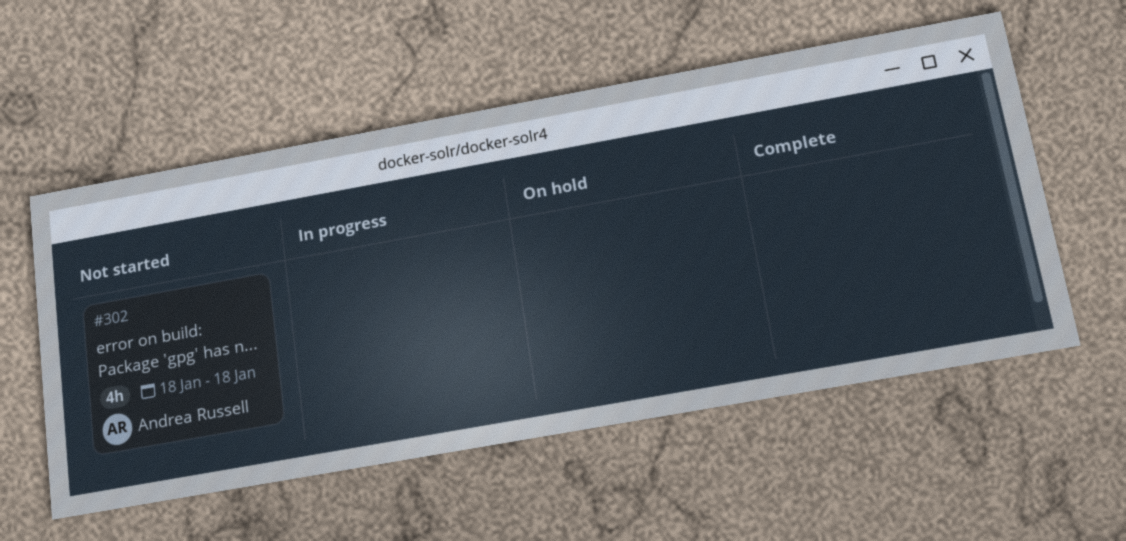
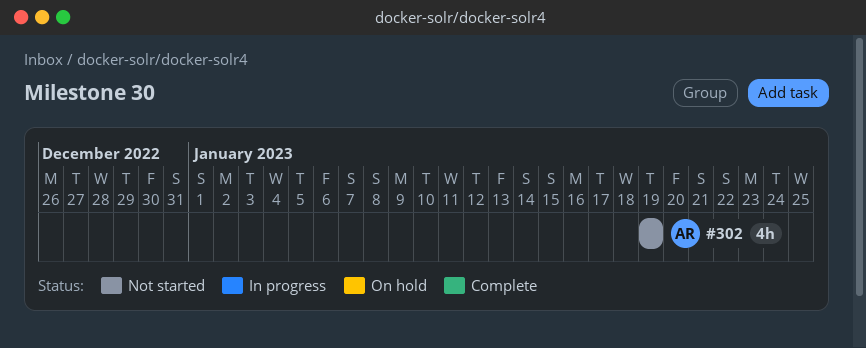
#302, start: Jan 18 -> Jan 19
#302, due: Jan 18 -> Jan 19

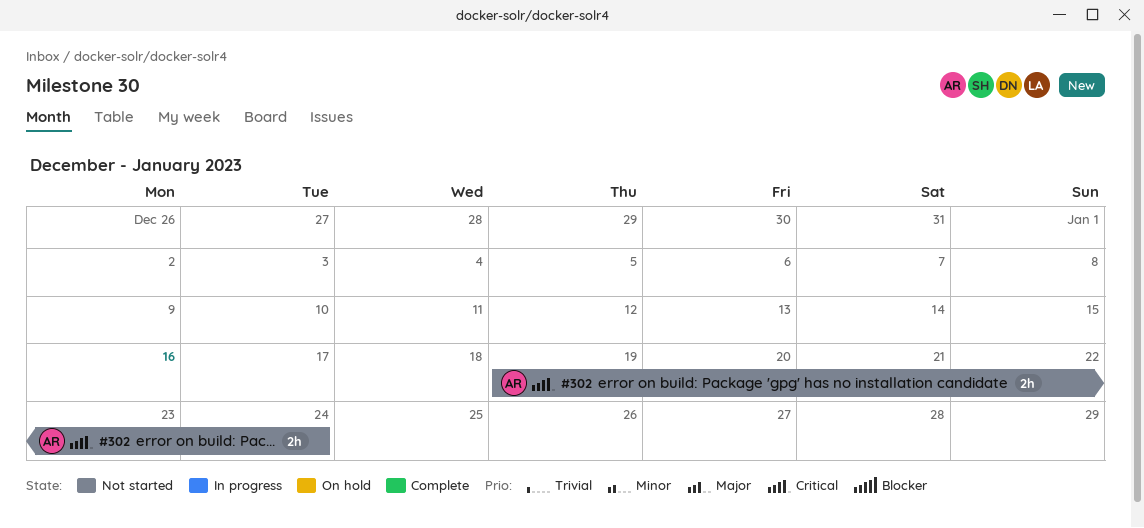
#302, estimate: 4h -> 2h
#302, due: Jan 19 -> Jan 24

